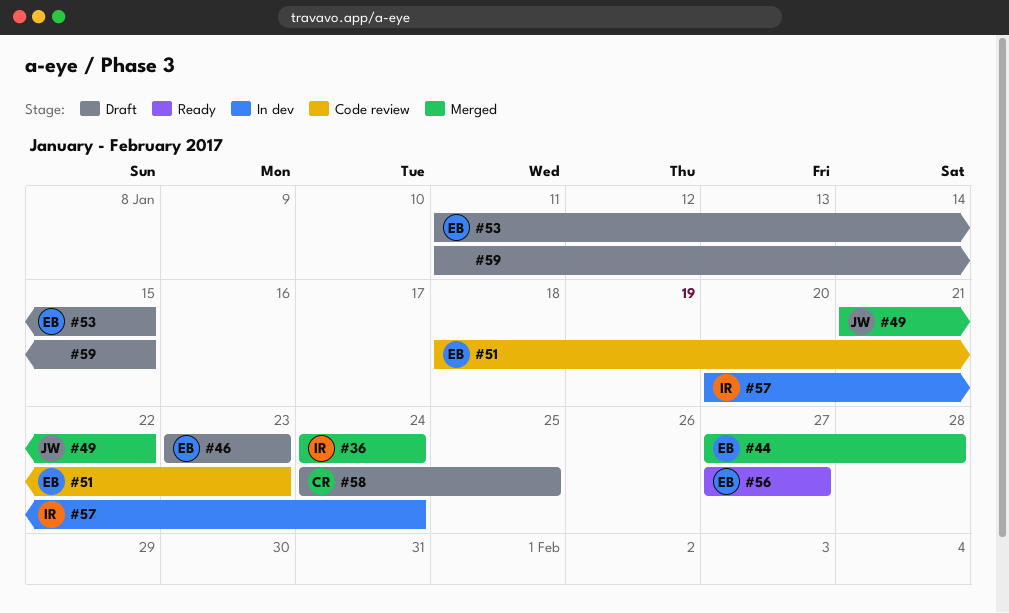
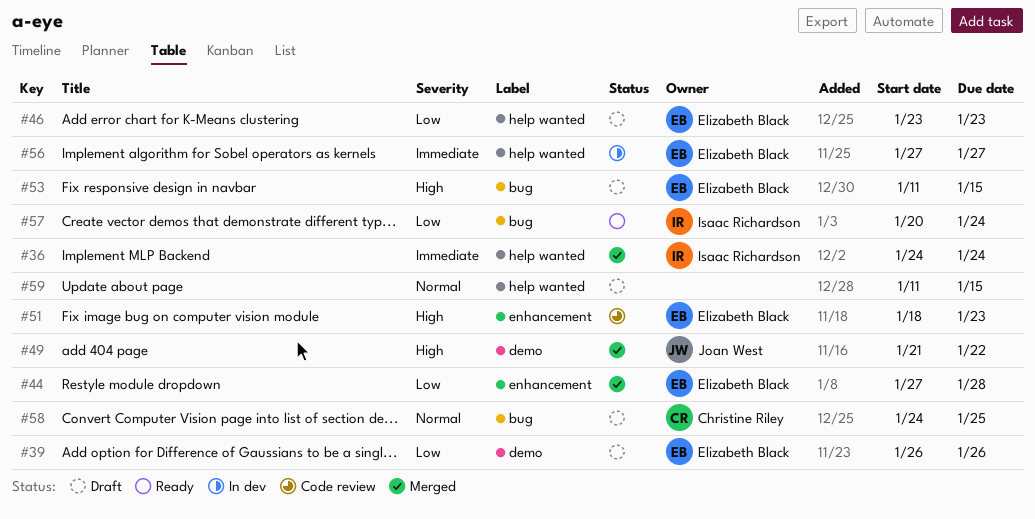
#39: none -> present
#56, status: Ready -> In dev
#57, status: In dev -> Ready

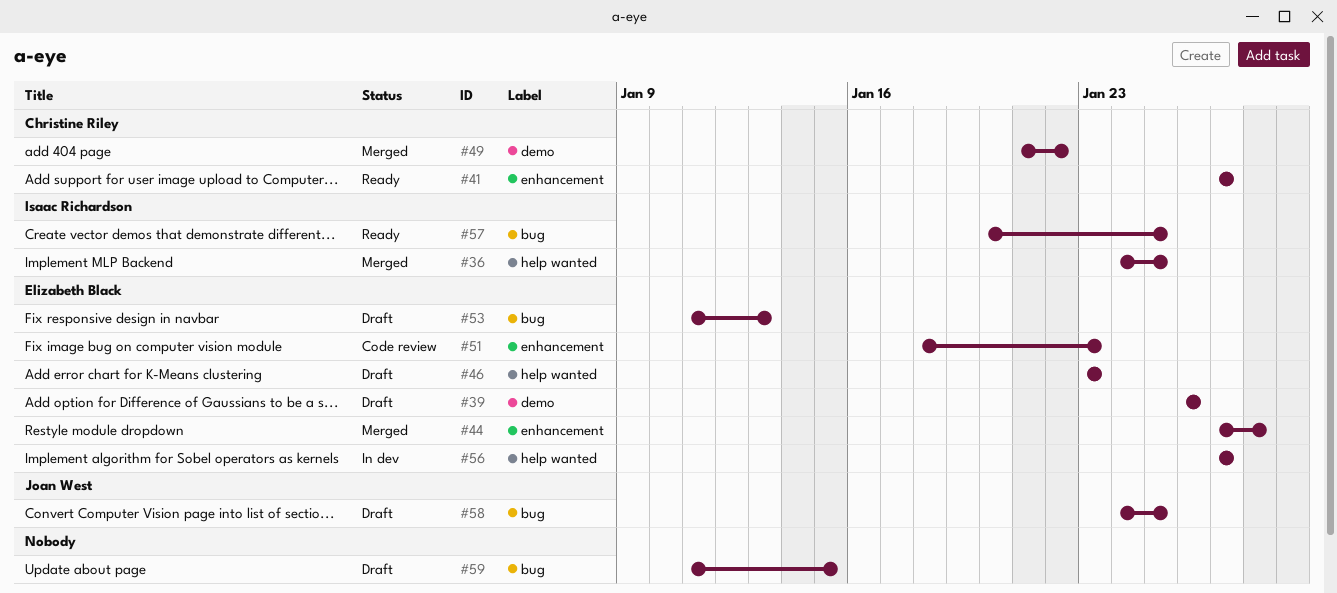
#36, due: Jan 24 -> Jan 25
#41: none -> present
#49, owner: Joan West -> Christine Riley
#53, due: Jan 15 -> Jan 13
#57, due: Jan 24 -> Jan 25
#58, owner: Christine Riley -> Joan West
#59, label: help wanted -> bug

